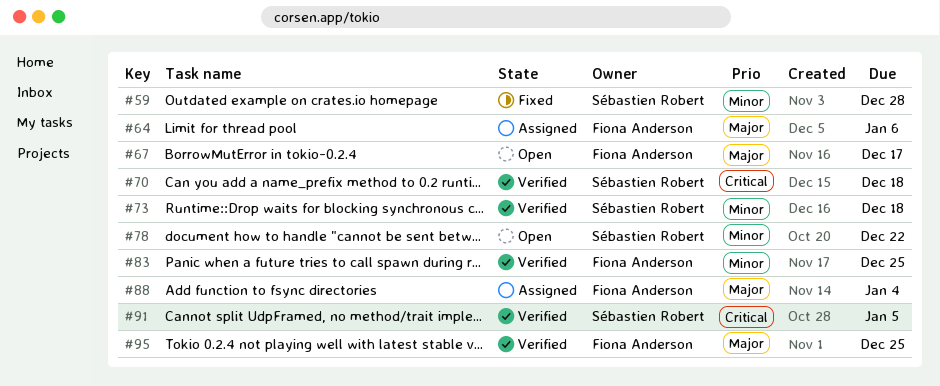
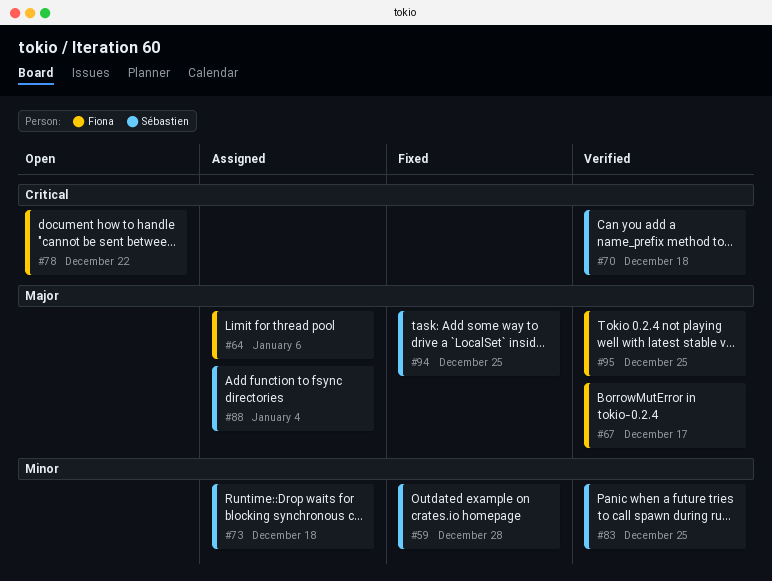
#67, status: Open -> Verified
#73, status: Verified -> Assigned
#78, owner: Sébastien Robert -> Fiona Anderson
#78, priority: Minor -> Critical
#83, owner: Fiona Anderson -> Sébastien Robert
#88, owner: Fiona Anderson -> Sébastien Robert
#91: present -> none
#94: none -> present

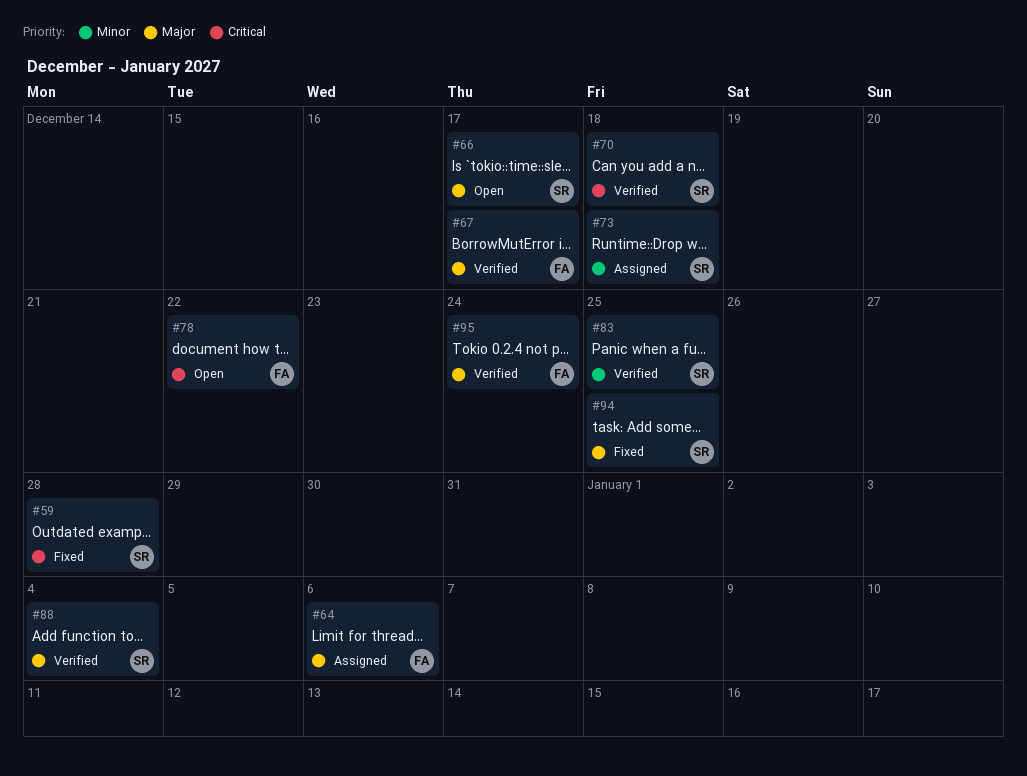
#59, priority: Minor -> Critical
#66: none -> present
#88, status: Assigned -> Verified
#95, due: Dec 25 -> Dec 24

